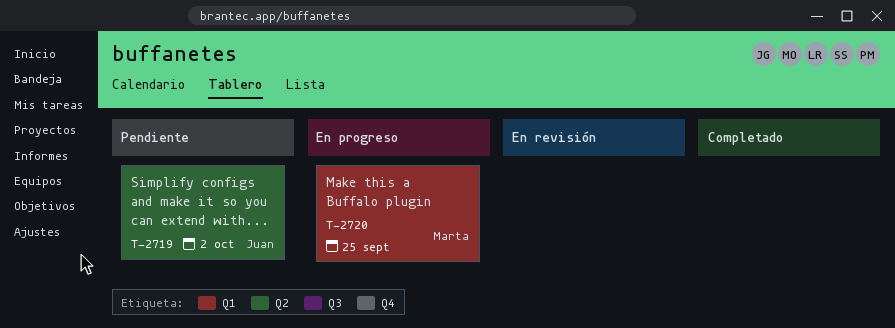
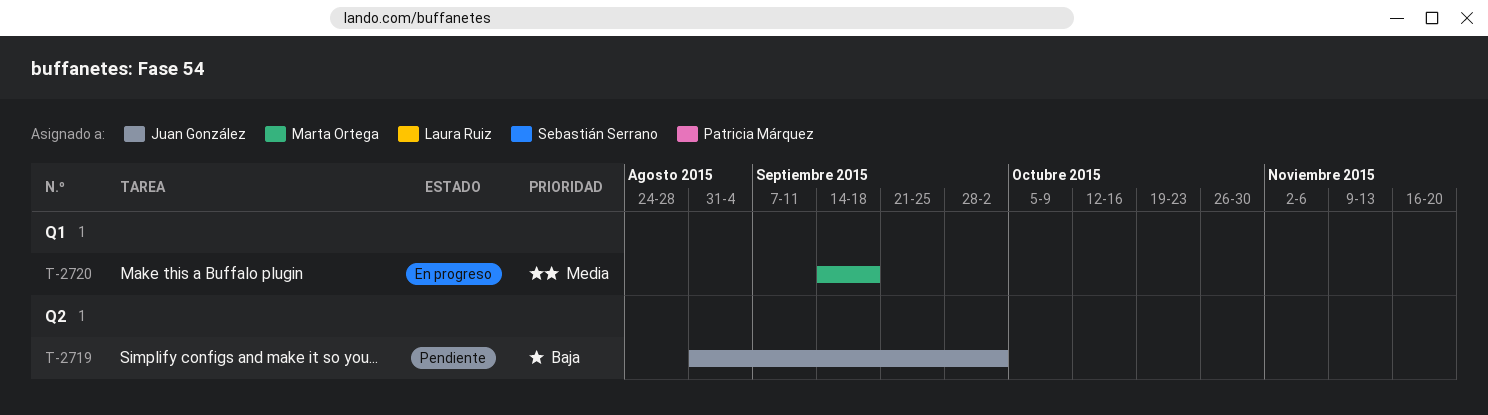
T-2720, due: Sep 25 -> Sep 18

